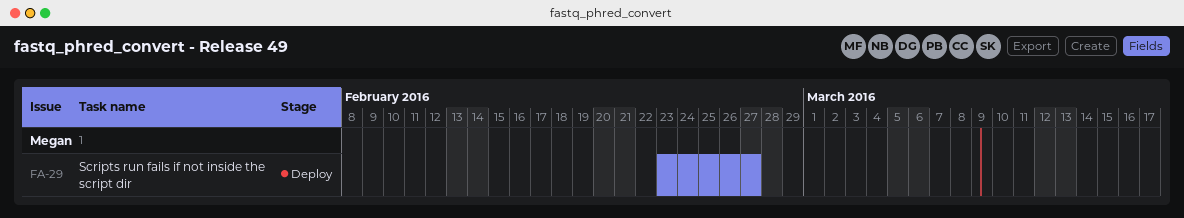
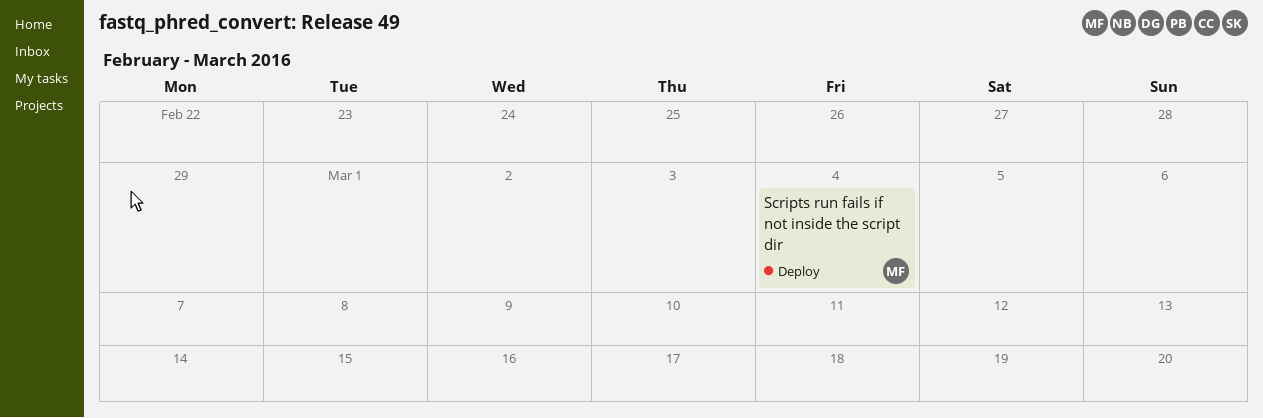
Scripts run fails if not inside the script dir, due: Feb 27 -> Mar 4

